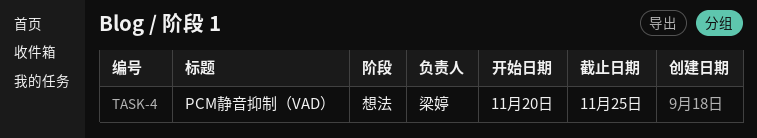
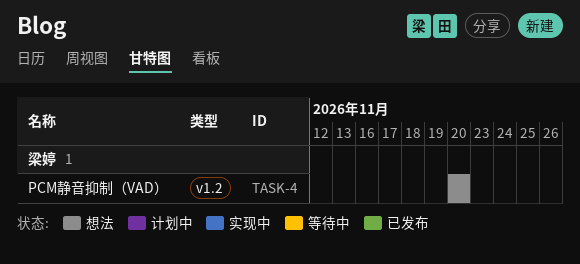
TASK-4, due: Nov 25 -> Nov 20

